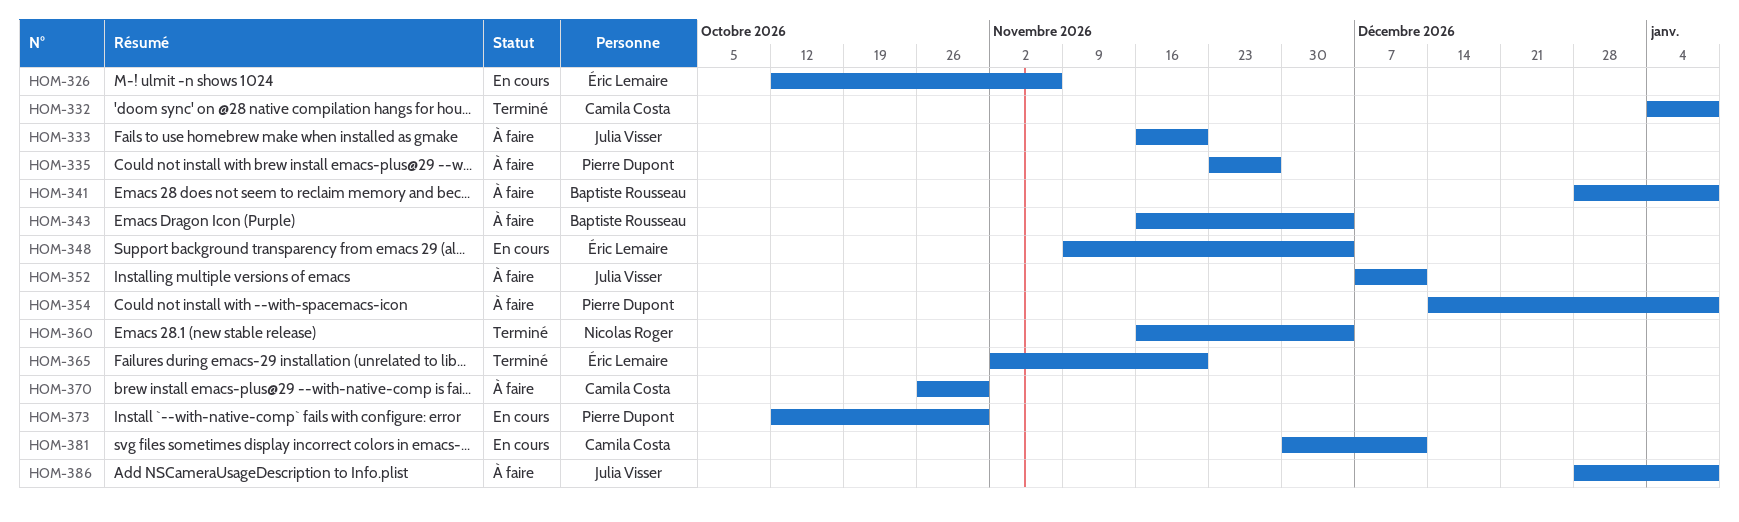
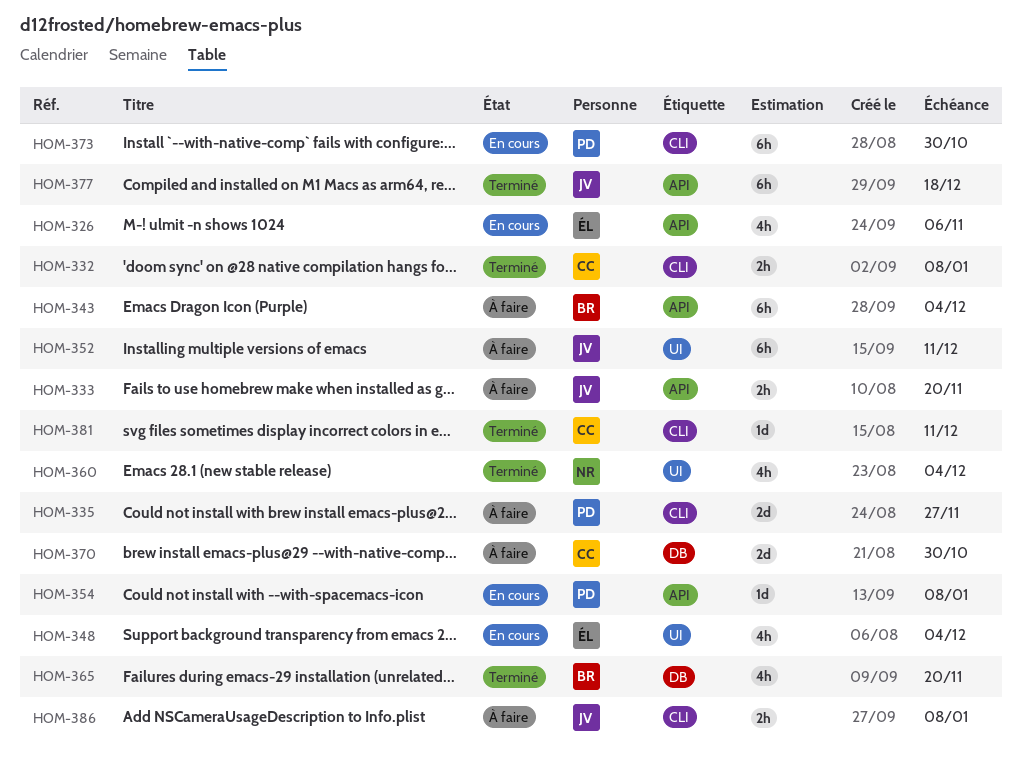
HOM-341: present -> none
HOM-354, status: À faire -> En cours
HOM-365, owner: Éric Lemaire -> Baptiste Rousseau
HOM-377: none -> present
HOM-381, status: En cours -> Terminé

